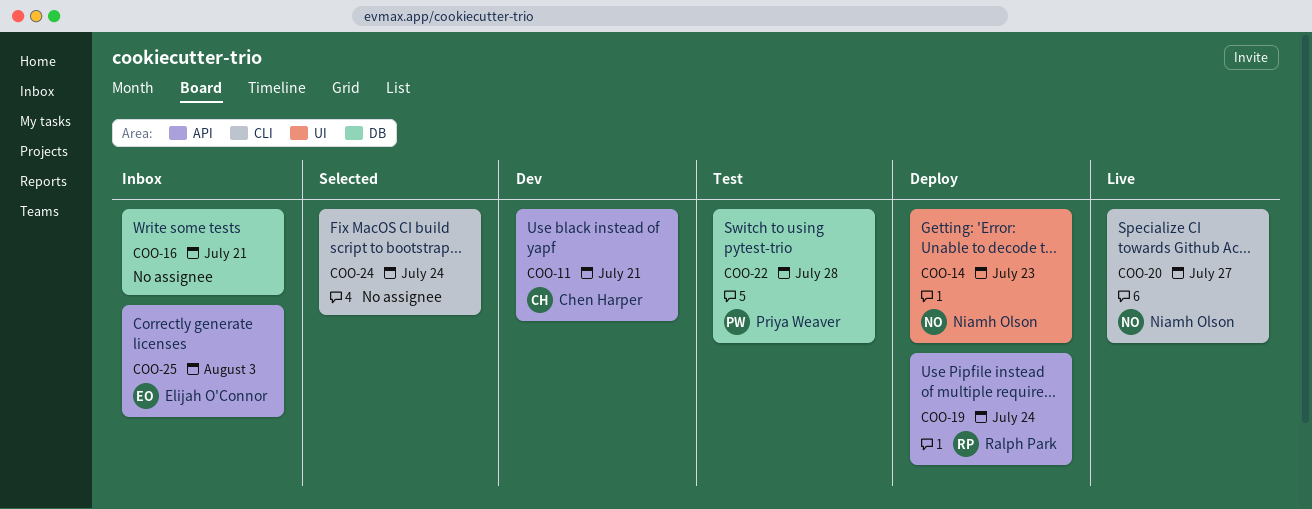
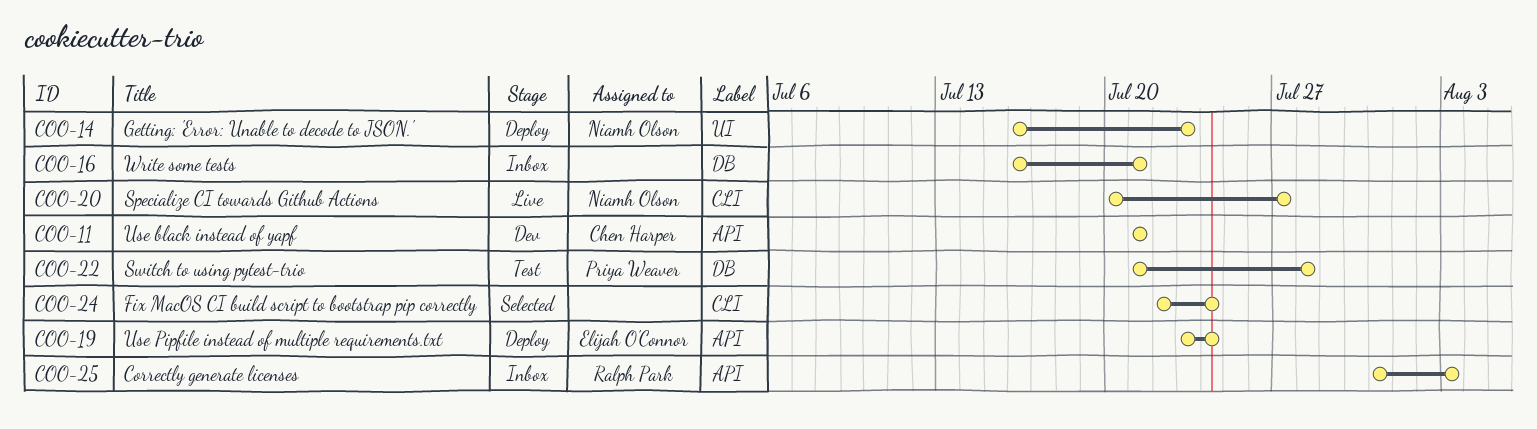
COO-19, owner: Ralph Park -> Elijah O'Connor
COO-25, owner: Elijah O'Connor -> Ralph Park

